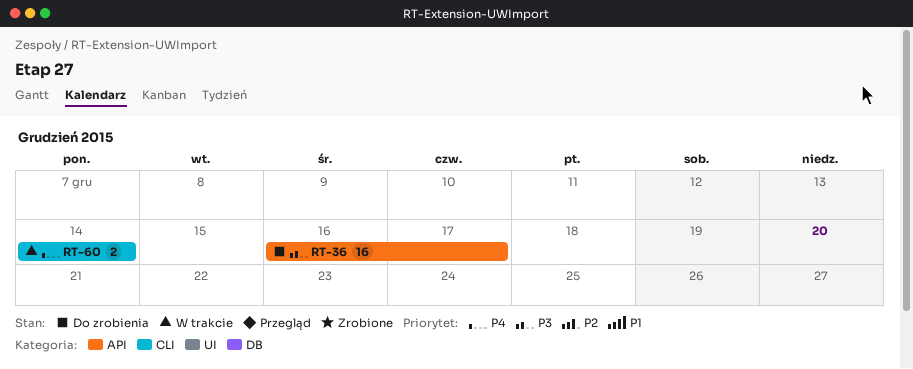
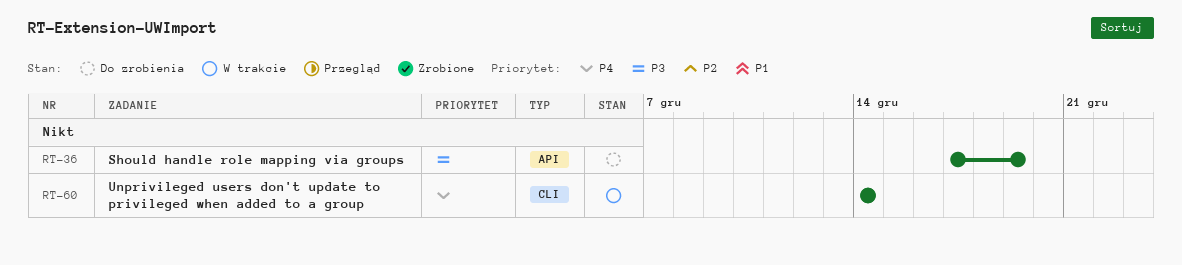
RT-36, start: Dec 16 -> Dec 17
RT-36, due: Dec 17 -> Dec 19

